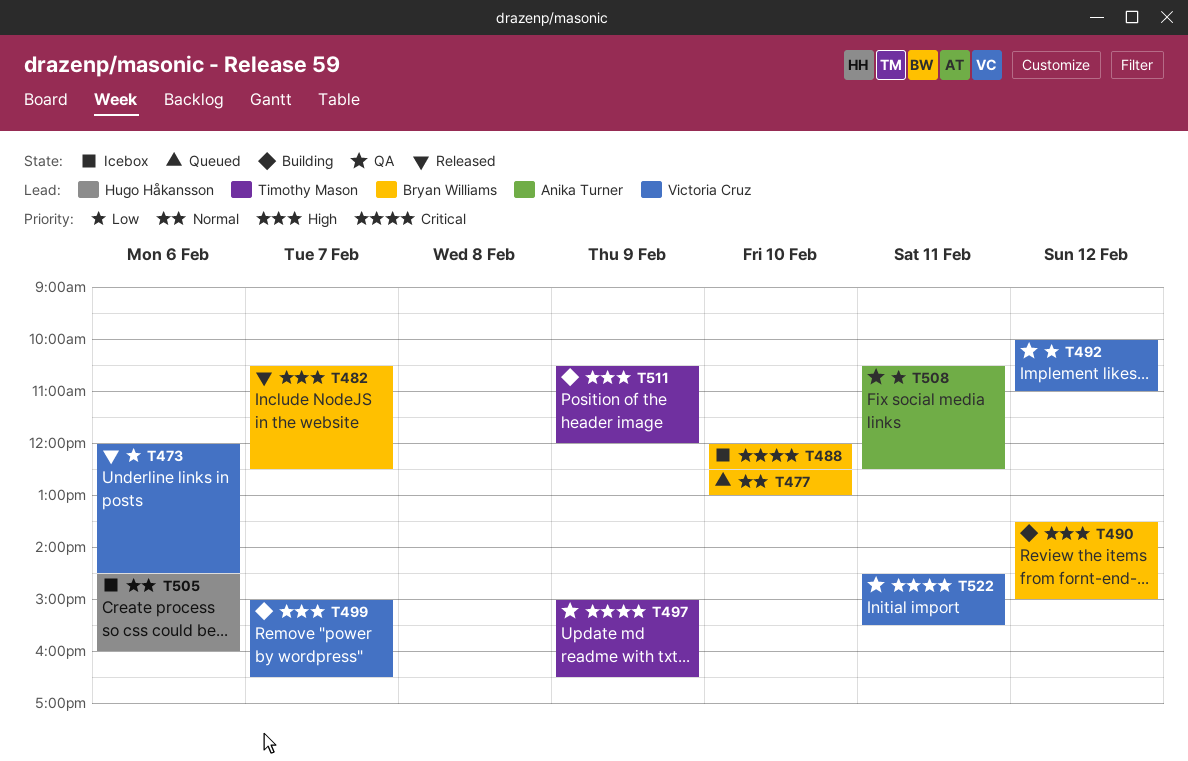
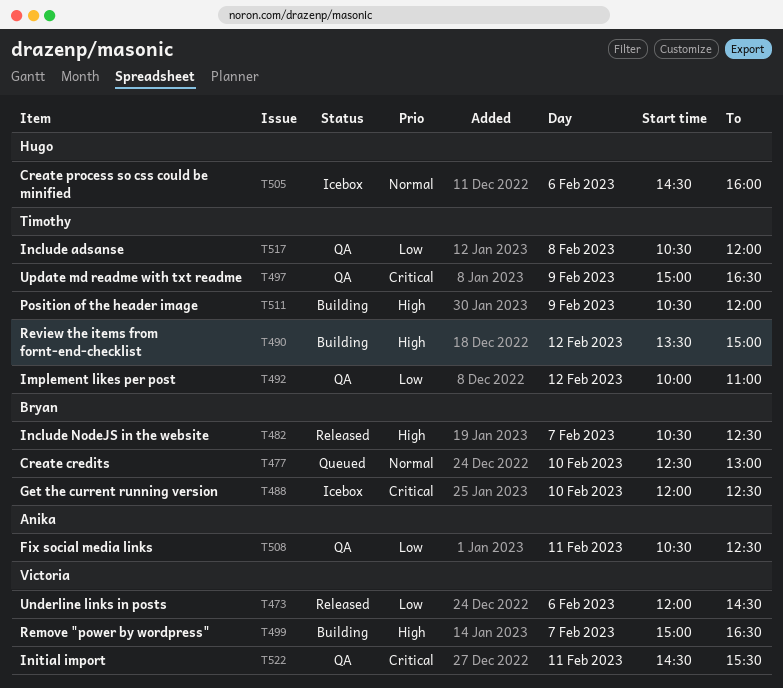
T490, owner: Bryan Williams -> Timothy Mason
T492, owner: Victoria Cruz -> Timothy Mason
T517: none -> present

